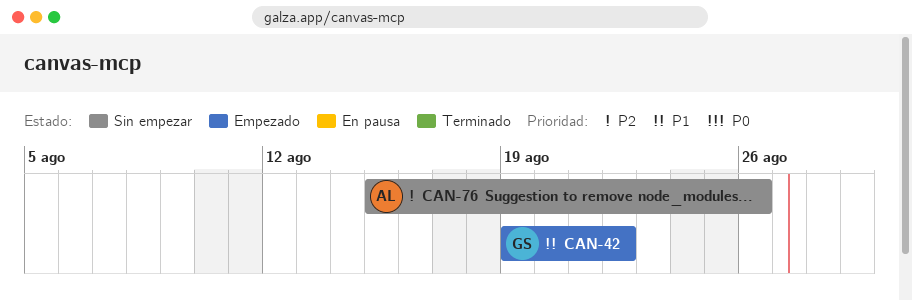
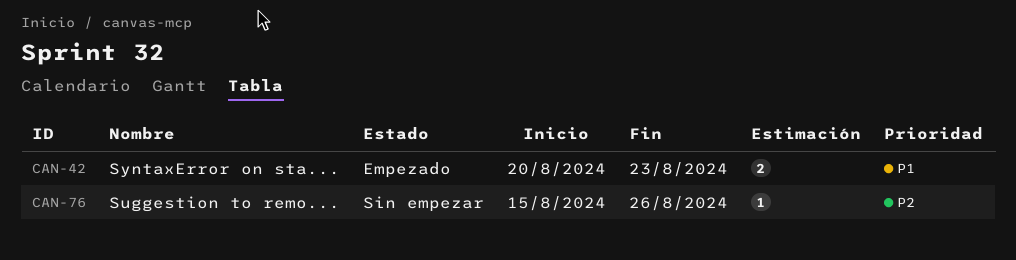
CAN-42, start: Aug 19 -> Aug 20
CAN-42, due: Aug 22 -> Aug 23

